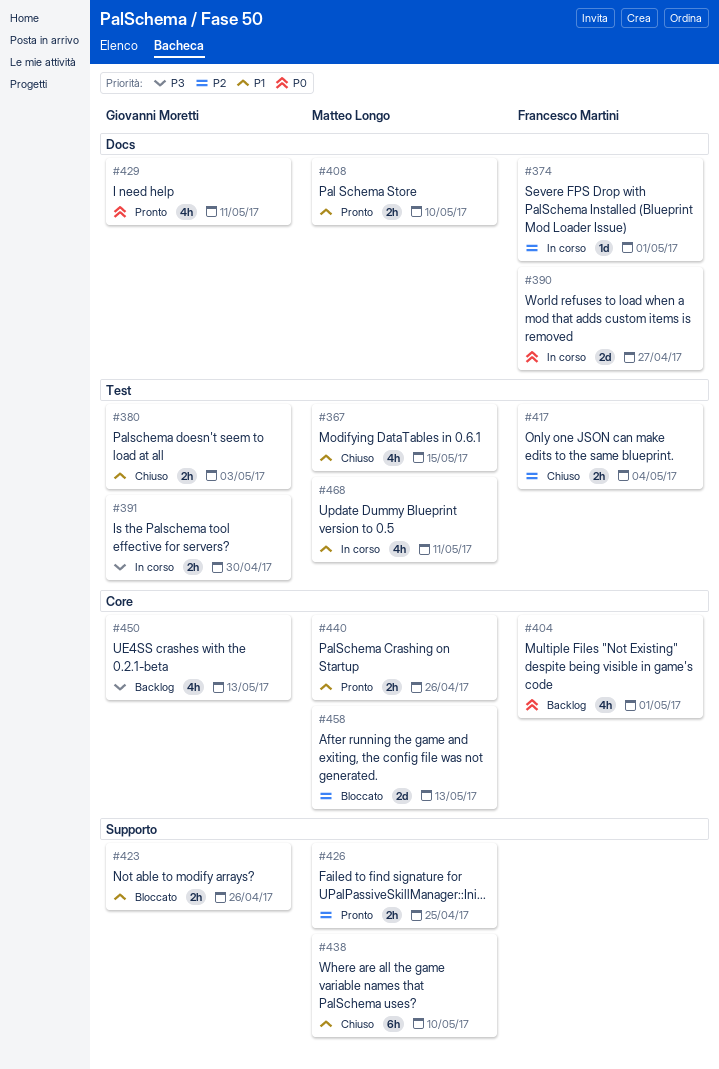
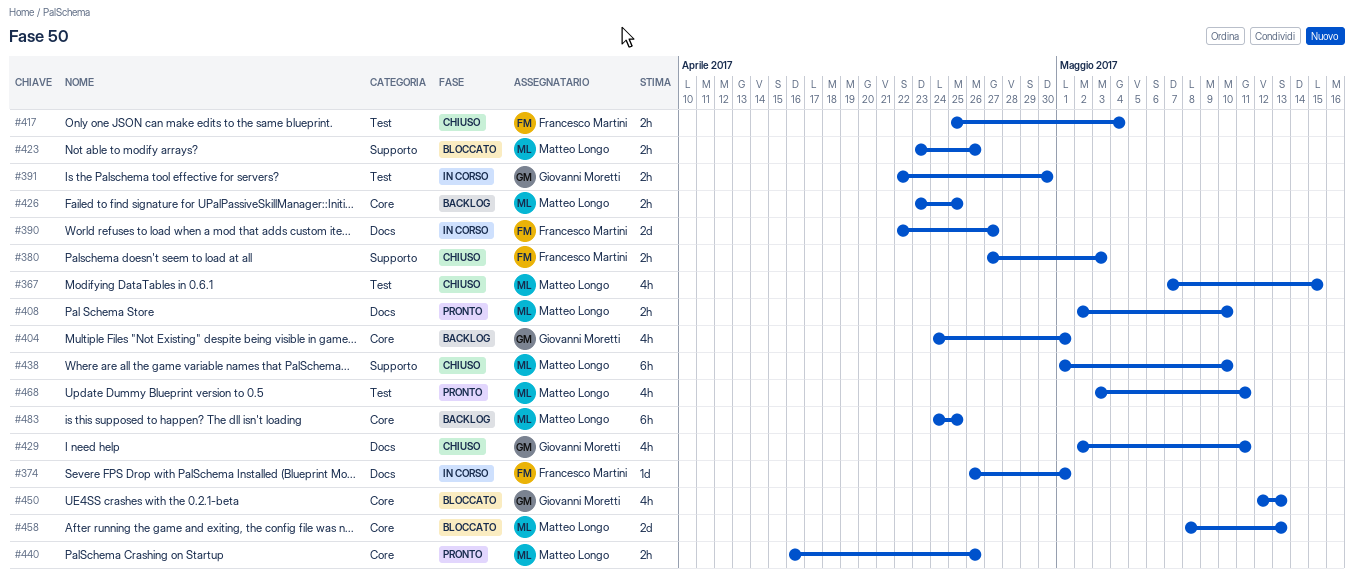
#380, owner: Giovanni Moretti -> Francesco Martini
#380, label: Test -> Supporto
#404, owner: Francesco Martini -> Giovanni Moretti
#423, owner: Giovanni Moretti -> Matteo Longo
#426, status: Pronto -> Backlog
#426, label: Supporto -> Core
#429, status: Pronto -> Chiuso
#450, status: Backlog -> Bloccato
#468, status: In corso -> Pronto
#483: none -> present

